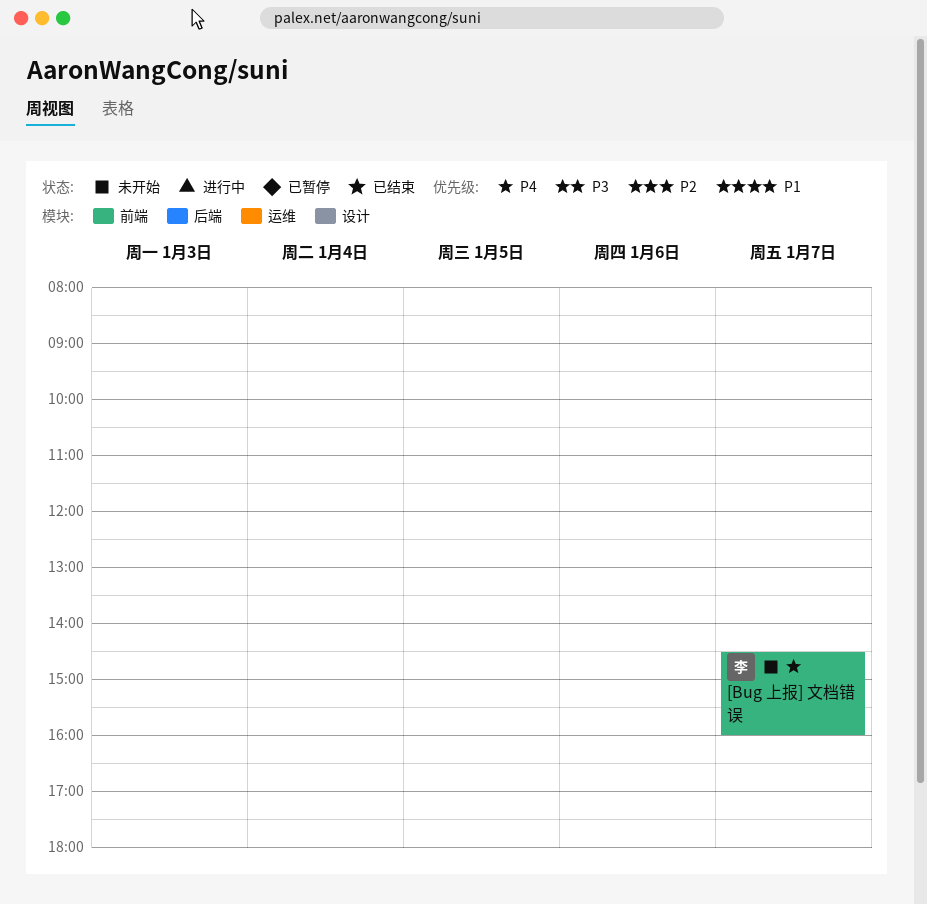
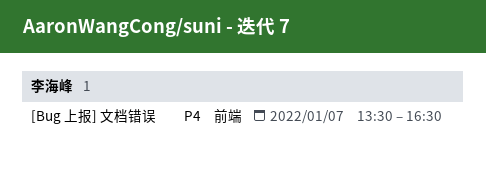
[Bug 上报] 文档错误, begins: 14:30 -> 13:30
[Bug 上报] 文档错误, ends: 16:00 -> 16:30

